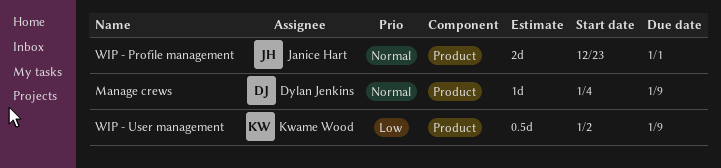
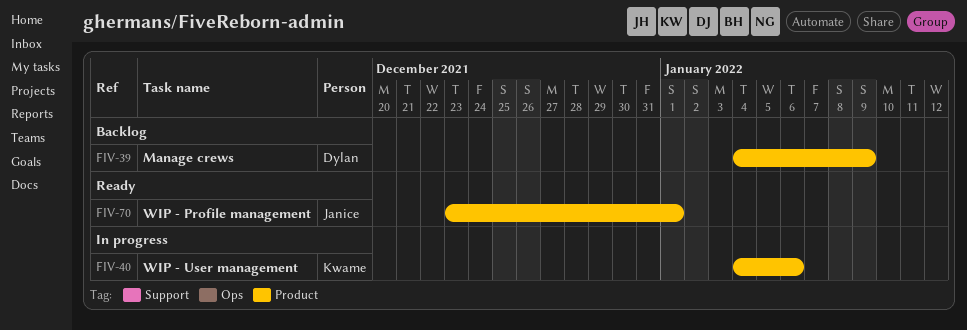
WIP - User management, start: Jan 2 -> Jan 4
WIP - User management, due: Jan 9 -> Jan 6

